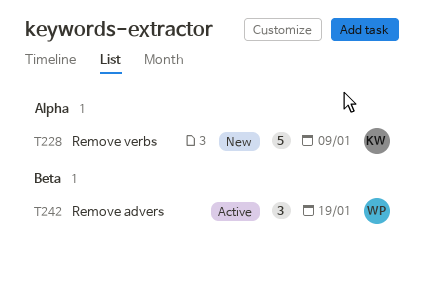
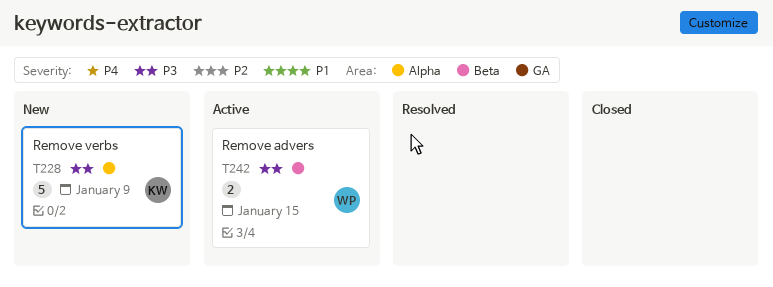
T242, estimate: 3 -> 2
T242, due: Jan 19 -> Jan 15

